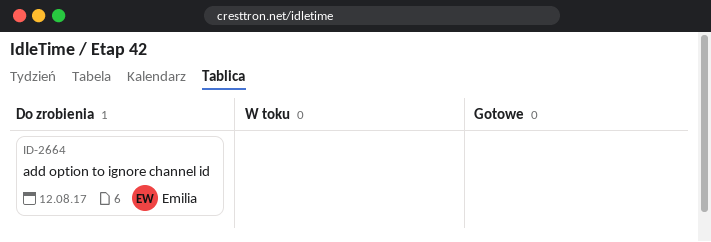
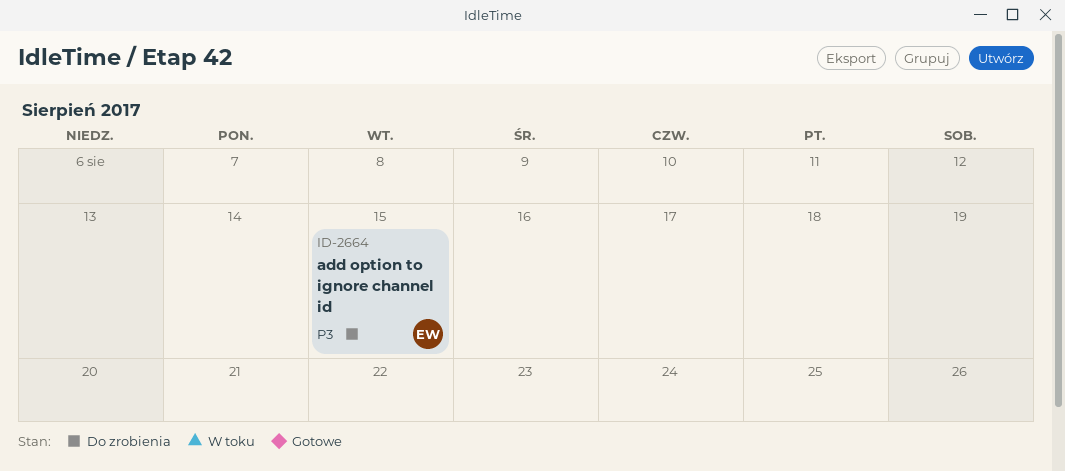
ID-2664, due: Aug 12 -> Aug 15

